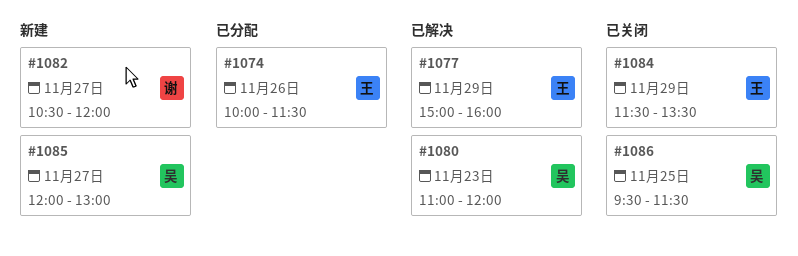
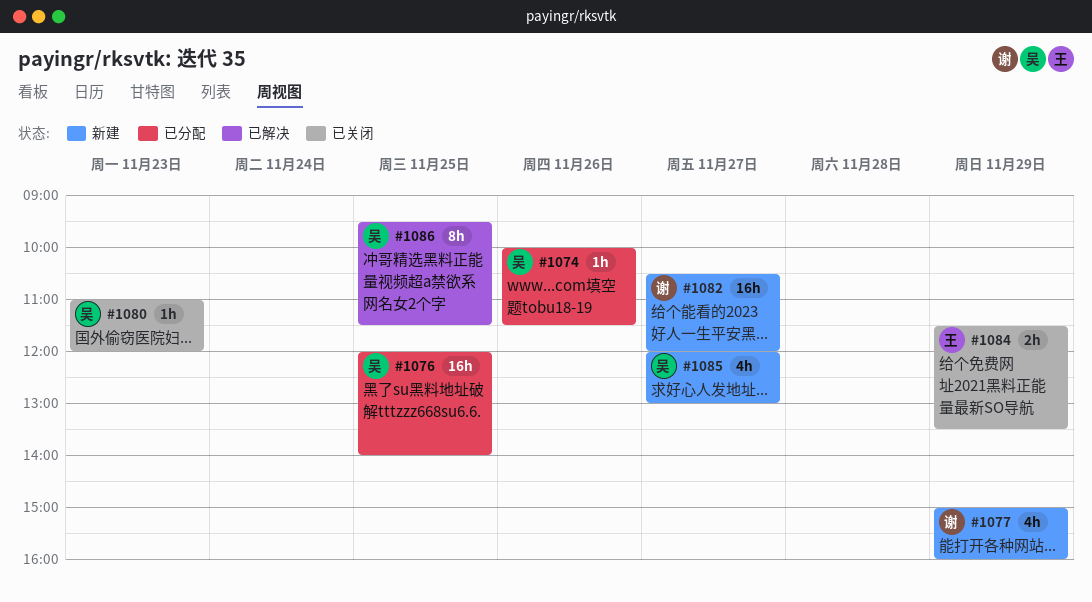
#1074, owner: 王 -> 吴
#1076: none -> present
#1077, status: 已解决 -> 新建
#1077, owner: 王 -> 谢
#1080, status: 已解决 -> 已关闭
#1086, status: 已关闭 -> 已解决

